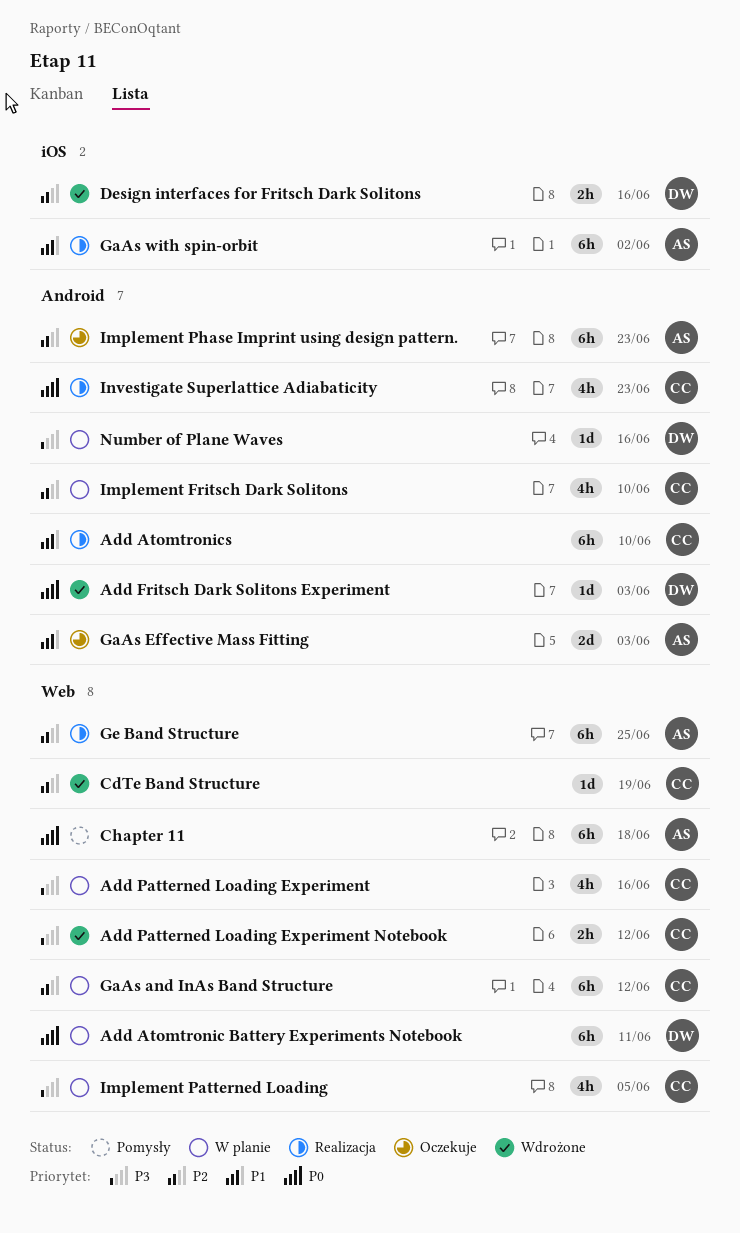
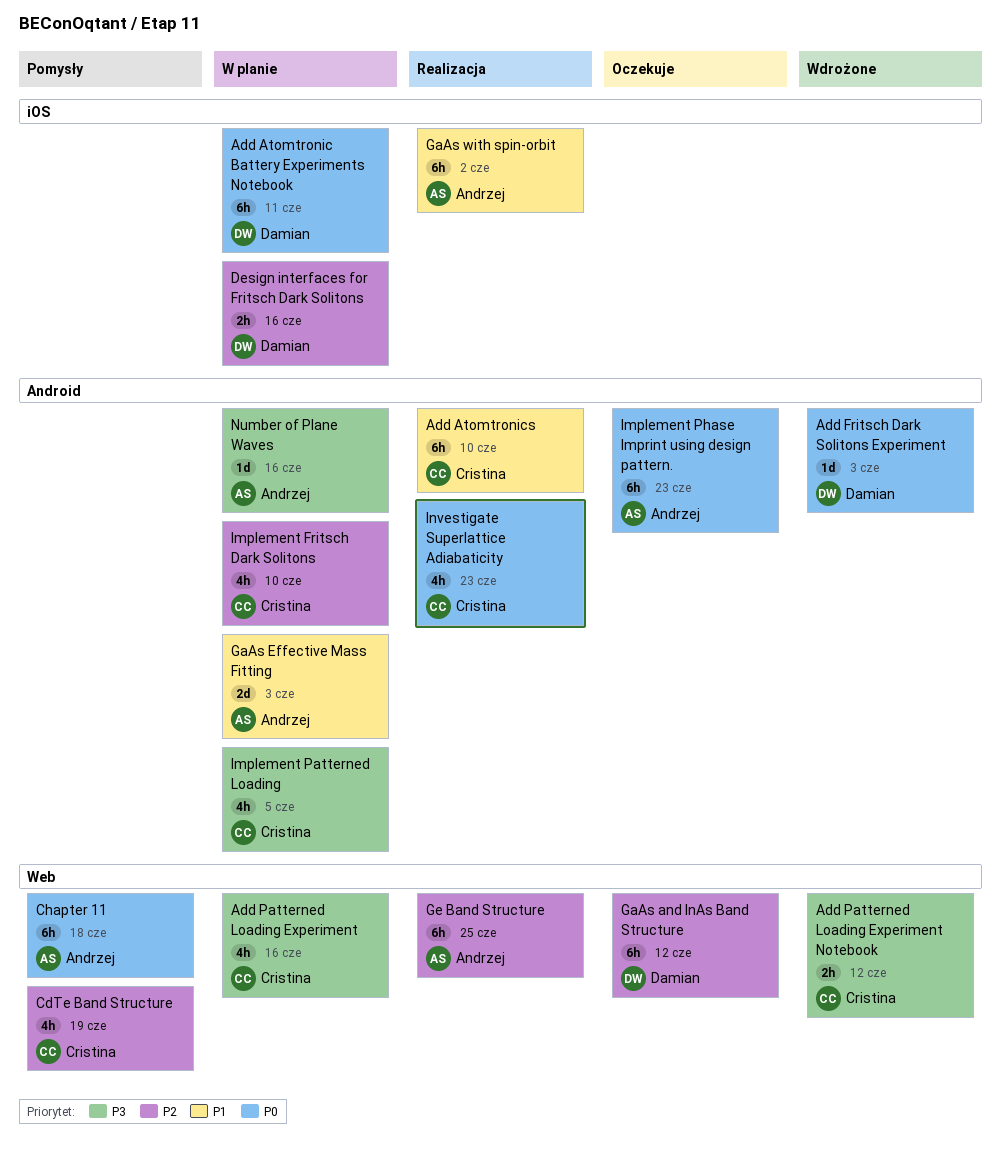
Add Atomtronic Battery Experiments Notebook, label: Web -> iOS
CdTe Band Structure, status: Wdrożone -> Pomysły
CdTe Band Structure, estimate: 1d -> 4h
Design interfaces for Fritsch Dark Solitons, status: Wdrożone -> W planie
GaAs and InAs Band Structure, status: W planie -> Oczekuje
GaAs and InAs Band Structure, owner: Cristina -> Damian
GaAs Effective Mass Fitting, status: Oczekuje -> W planie
Implement Patterned Loading, label: Web -> Android
Implement Phase Imprint using design pattern., priority: P2 -> P0
Number of Plane Waves, owner: Damian -> Andrzej

